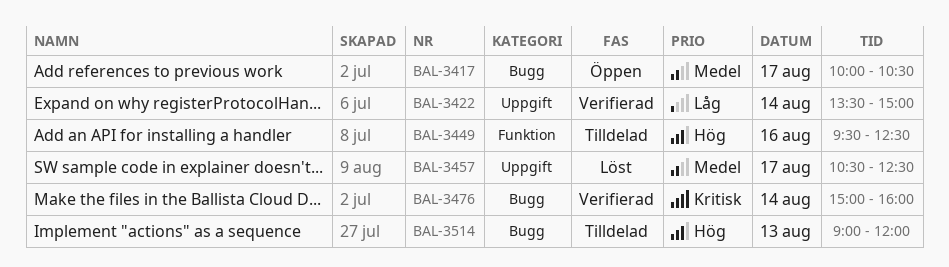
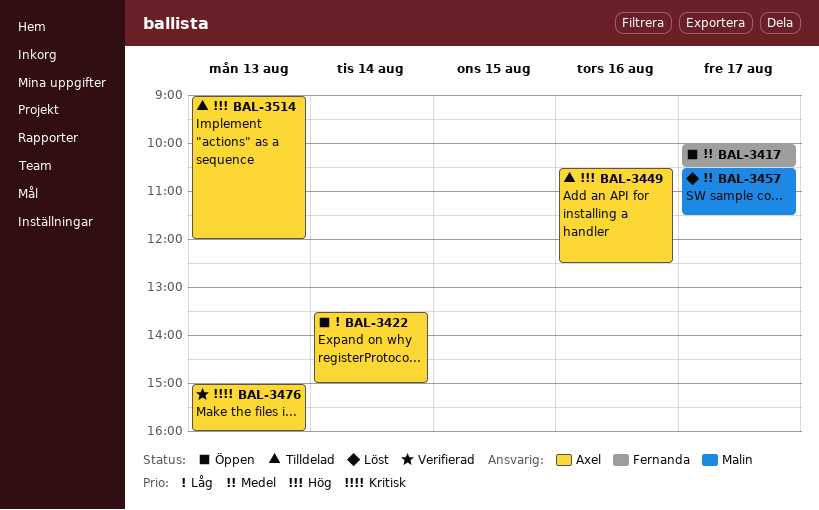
BAL-3422, status: Verifierad -> Öppen
BAL-3449, begins: 09:30 -> 10:30
BAL-3457, ends: 12:30 -> 11:30
BAL-3476, day: Aug 14 -> Aug 13

